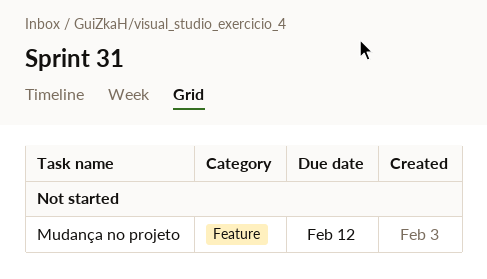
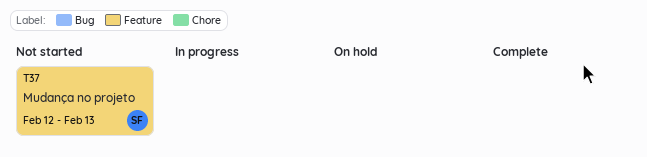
Mudança no projeto, due: Feb 12 -> Feb 13

